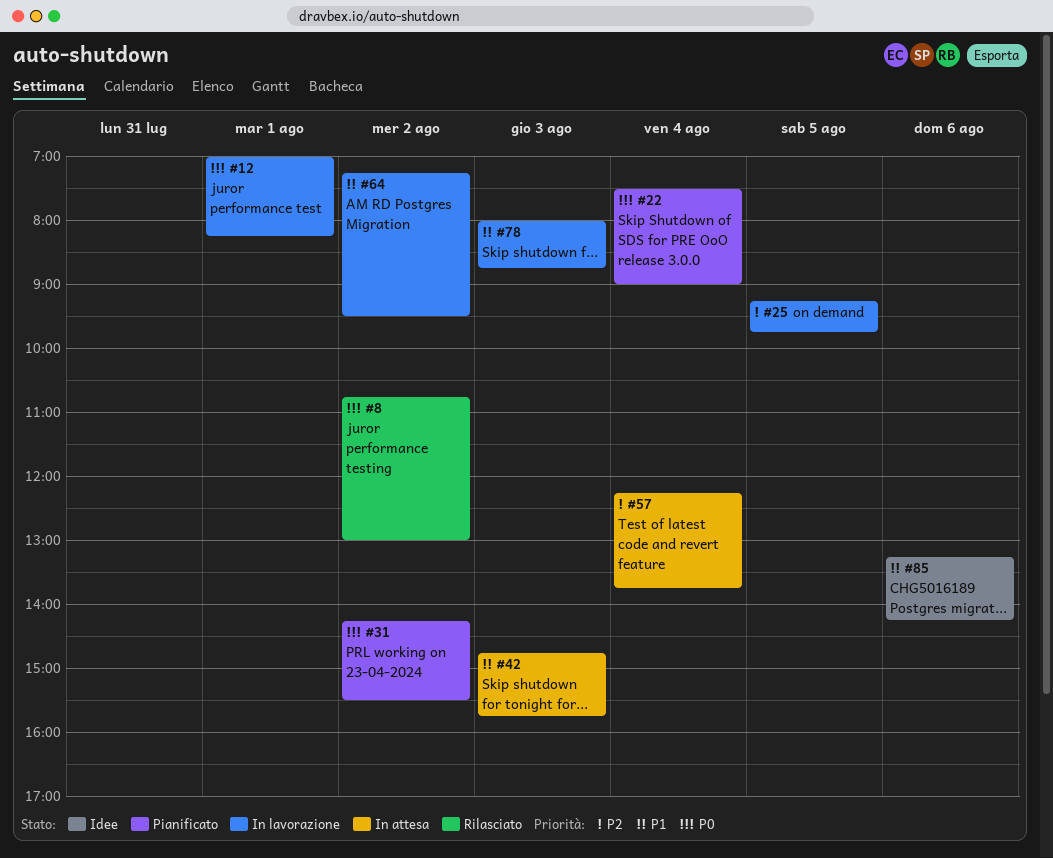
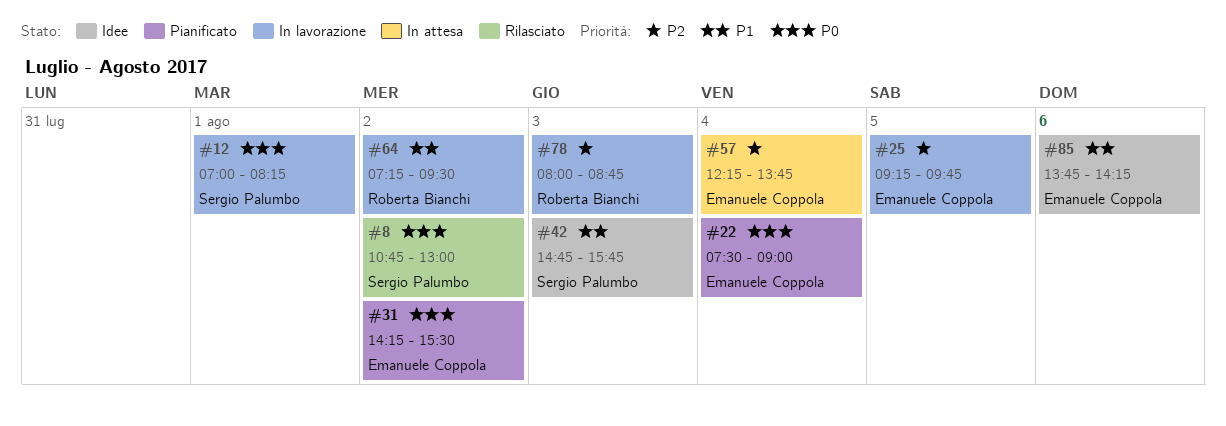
#42, status: In attesa -> Idee
#78, priority: P1 -> P2
#85, begins: 13:15 -> 13:45

